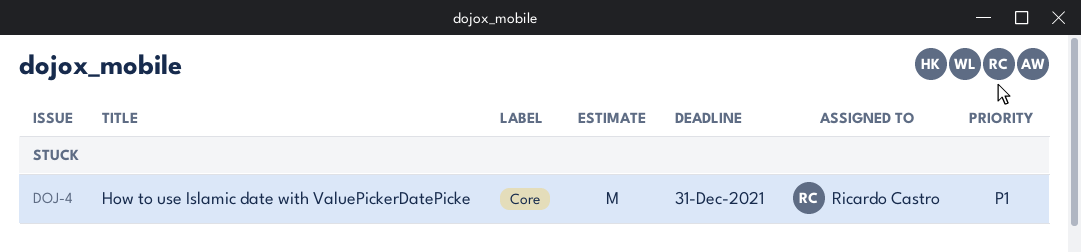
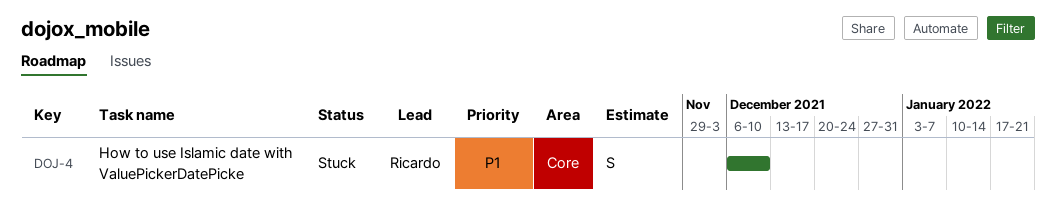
DOJ-4, estimate: M -> S
DOJ-4, due: Dec 31 -> Dec 10

